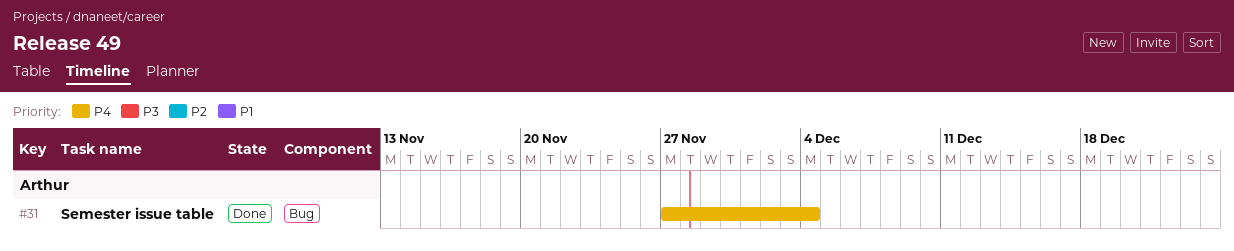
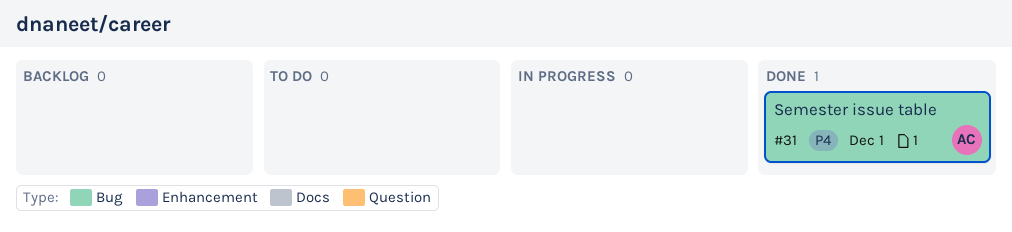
#31, due: Dec 4 -> Dec 1

